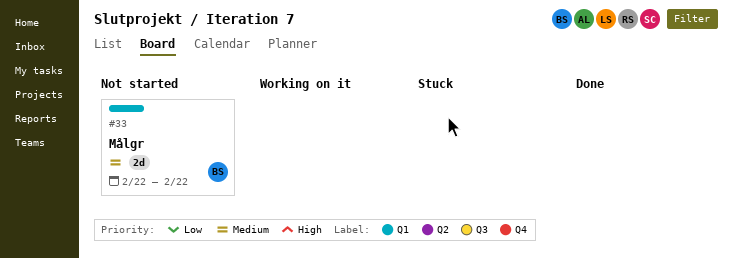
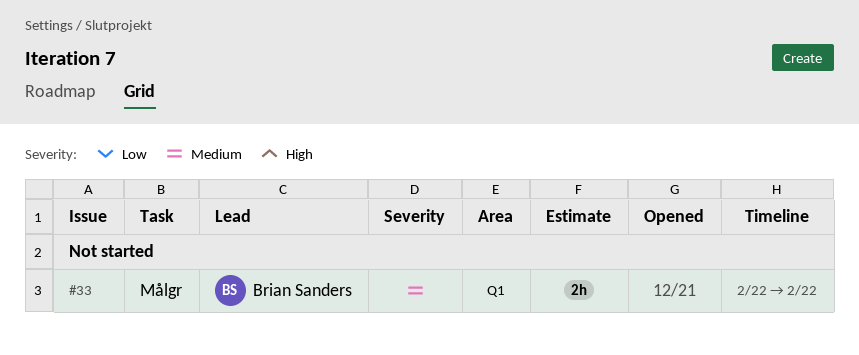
#33, estimate: 2d -> 2h

